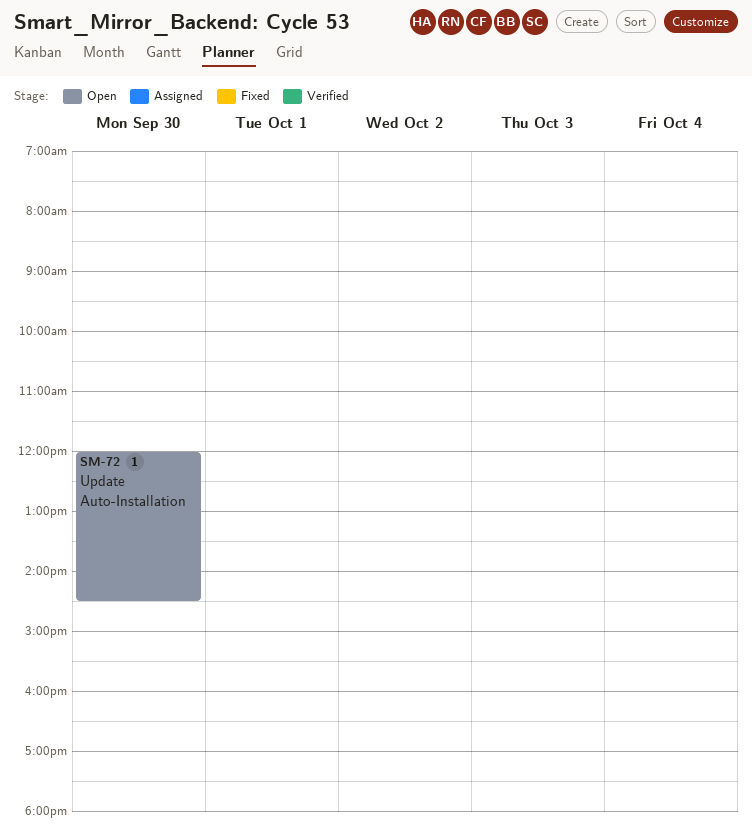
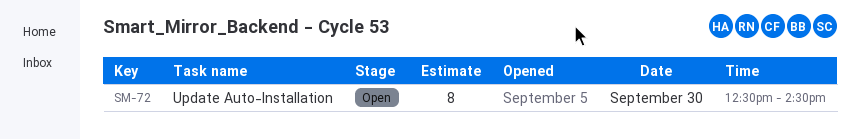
SM-72, estimate: 1 -> 8
SM-72, begins: 12:00 -> 12:30

